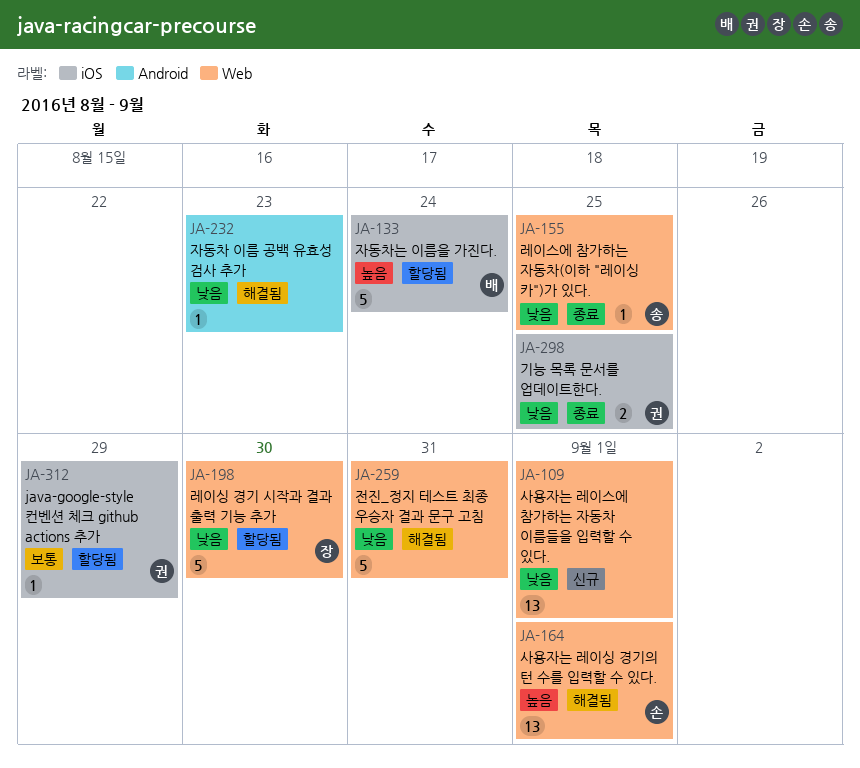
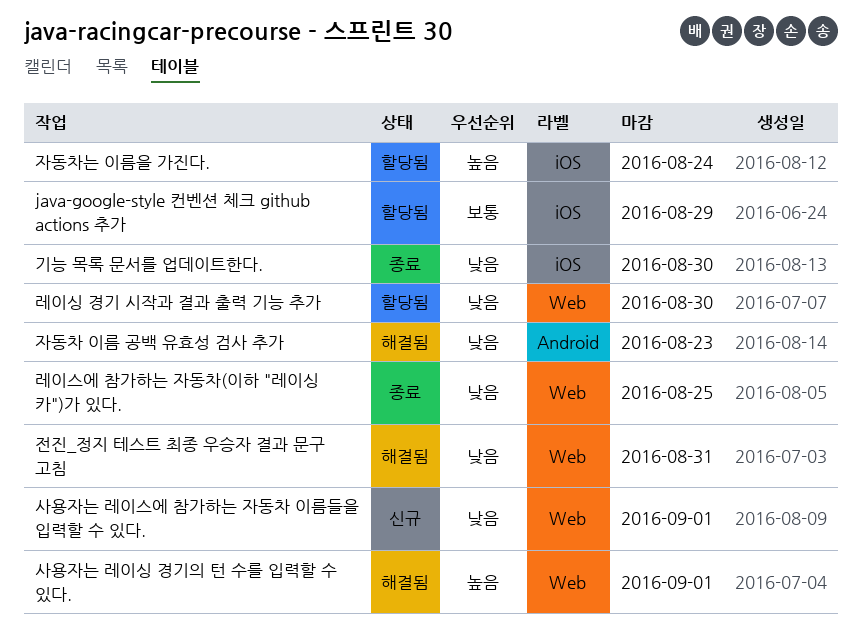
기능 목록 문서를 업데이트한다., due: Aug 25 -> Aug 30

